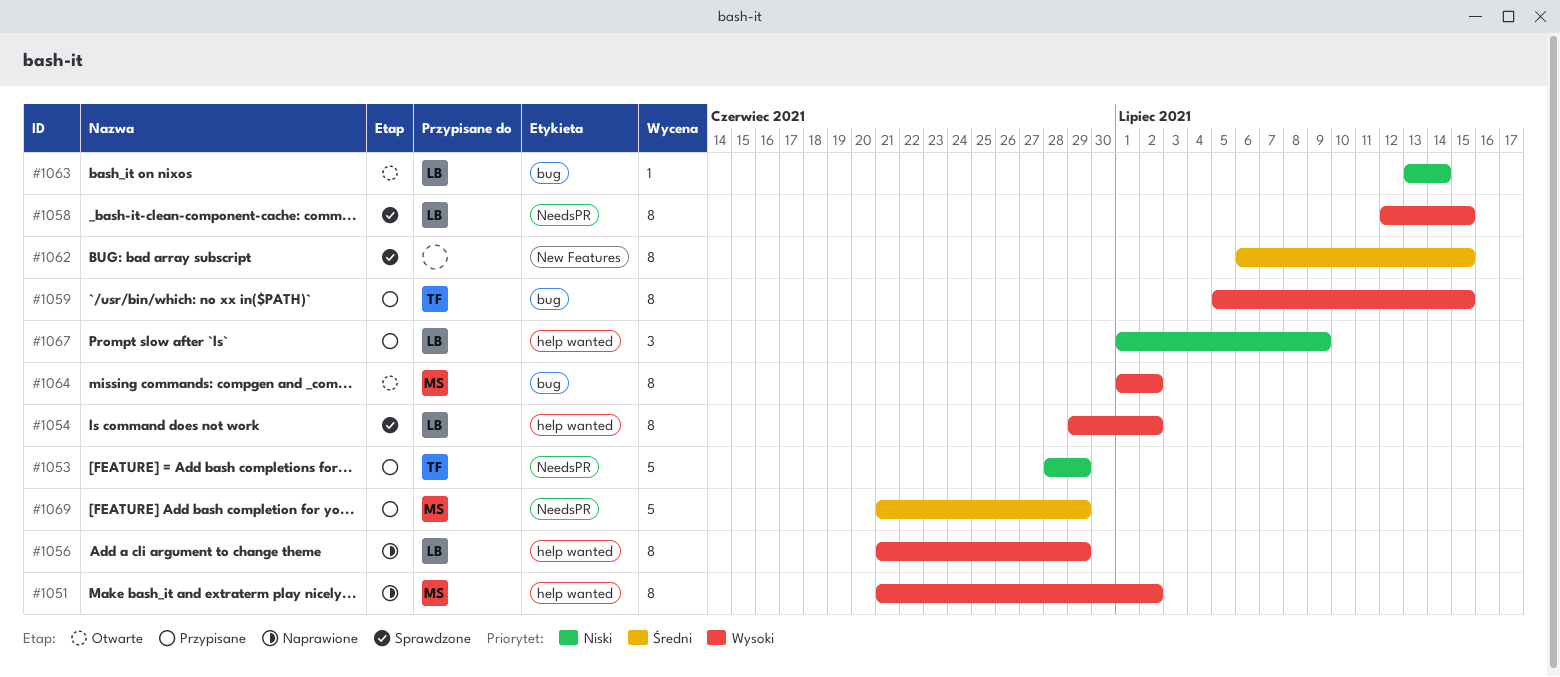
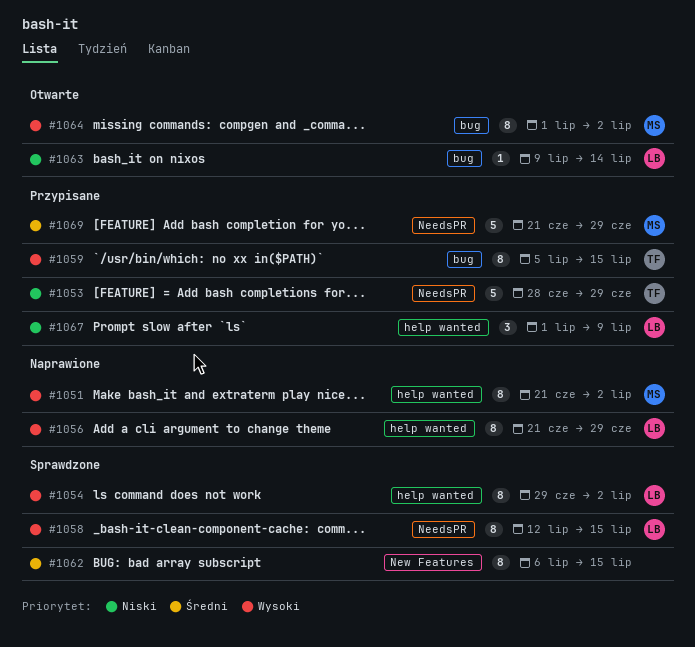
#1063, start: Jul 13 -> Jul 9

